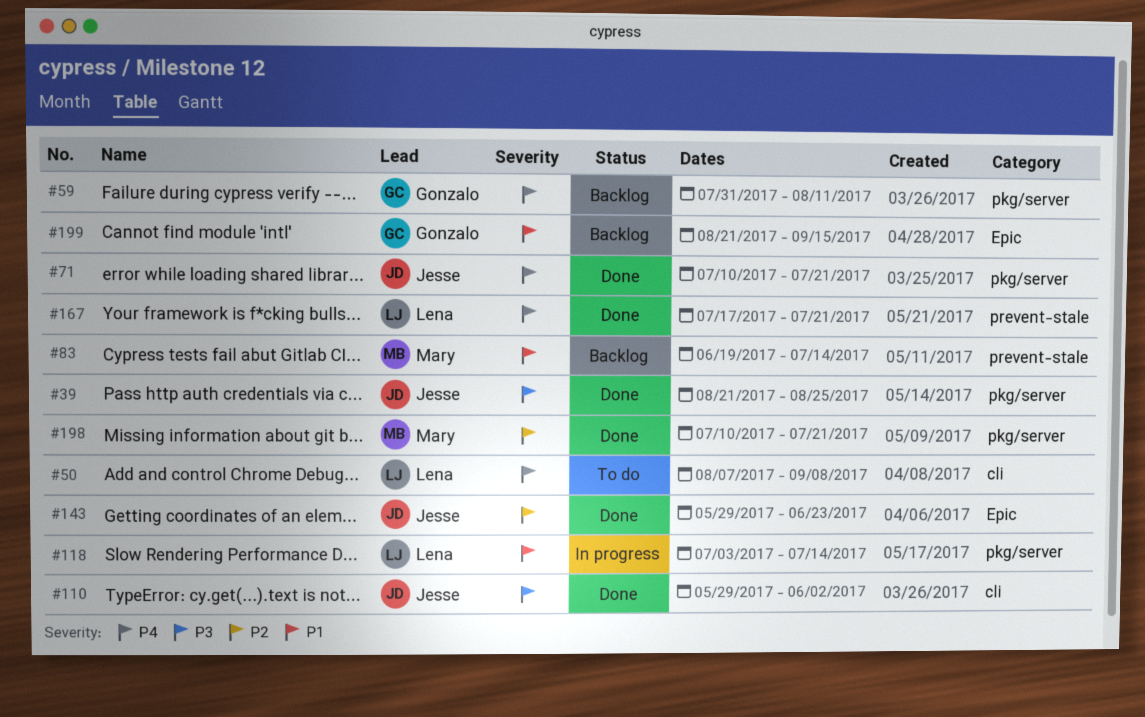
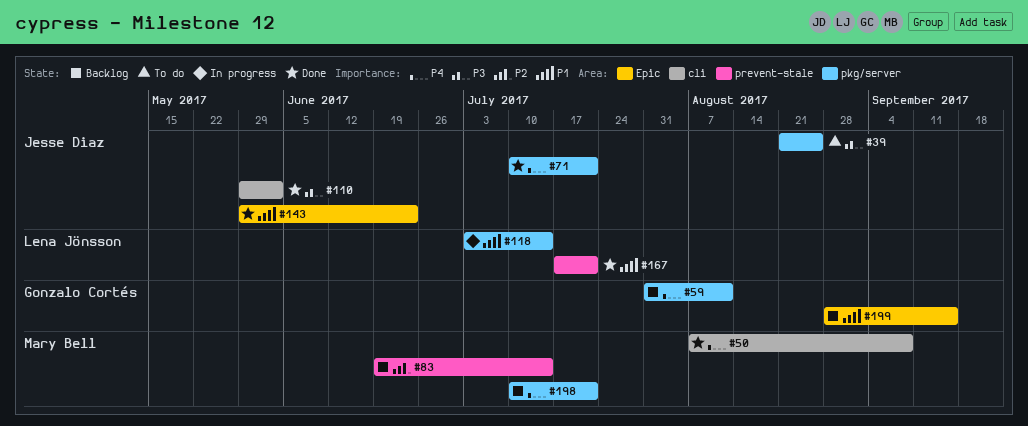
#39, status: Done -> To do
#50, status: To do -> Done
#50, owner: Lena Jönsson -> Mary Bell
#83, priority: P1 -> P2
#143, priority: P2 -> P1
#167, priority: P4 -> P1
#198, status: Done -> Backlog
#198, priority: P2 -> P4
#199, start: Aug 21 -> Aug 28

